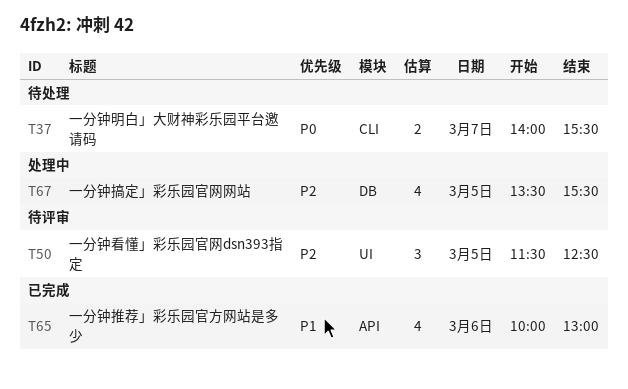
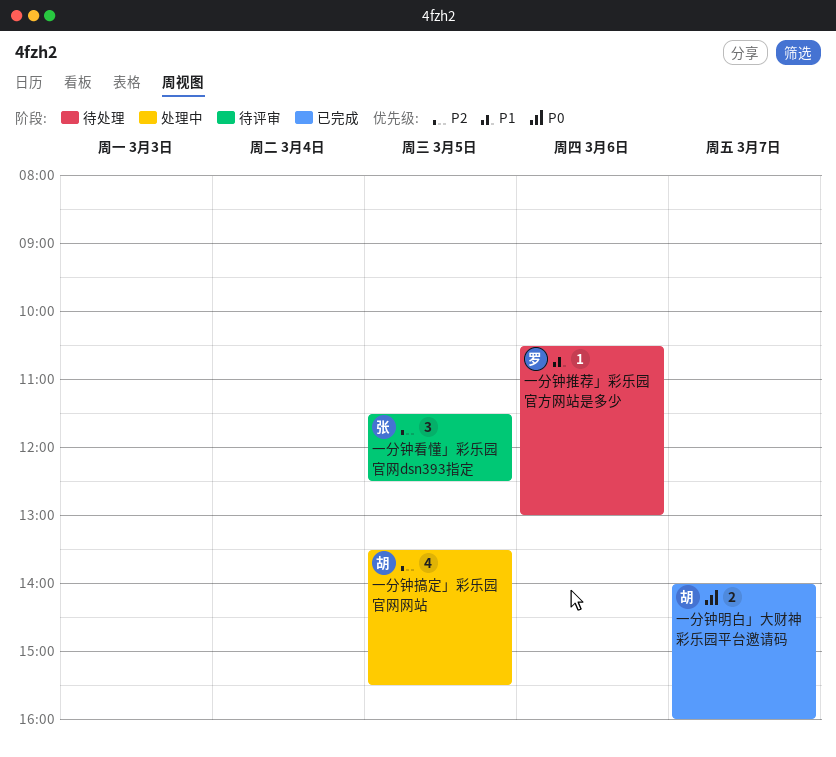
一分钟推荐」彩乐园官方网站是多少, status: 已完成 -> 待处理
一分钟推荐」彩乐园官方网站是多少, estimate: 4 -> 1
一分钟推荐」彩乐园官方网站是多少, begins: 10:00 -> 10:30
一分钟明白」大财神彩乐园平台邀请码, status: 待处理 -> 已完成
一分钟明白」大财神彩乐园平台邀请码, ends: 15:30 -> 16:00

